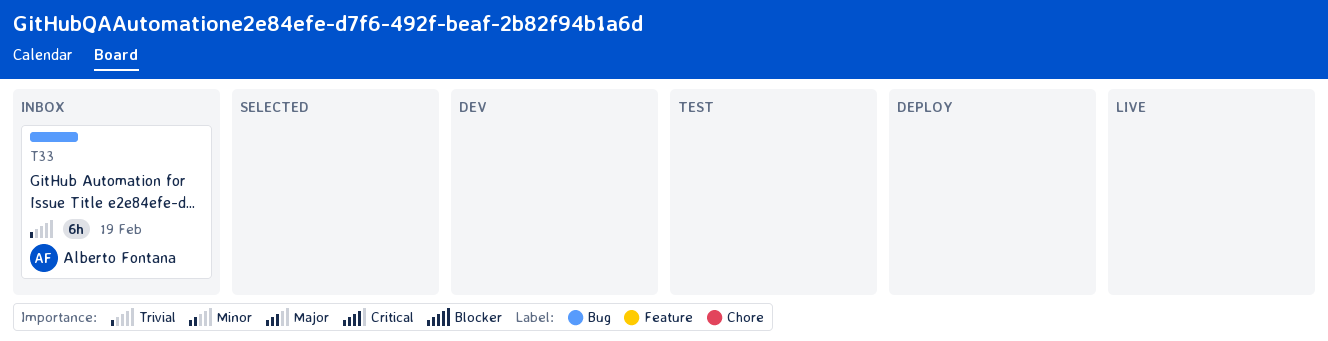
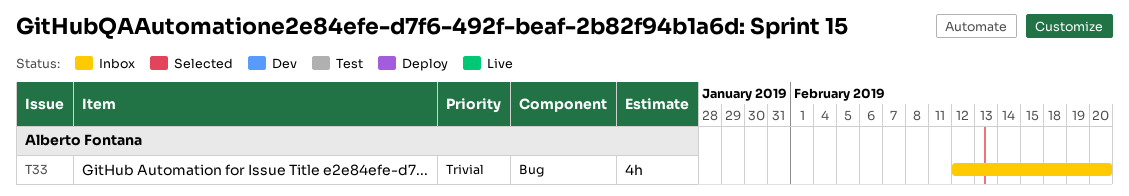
T33, estimate: 6h -> 4h
T33, due: Feb 19 -> Feb 20

